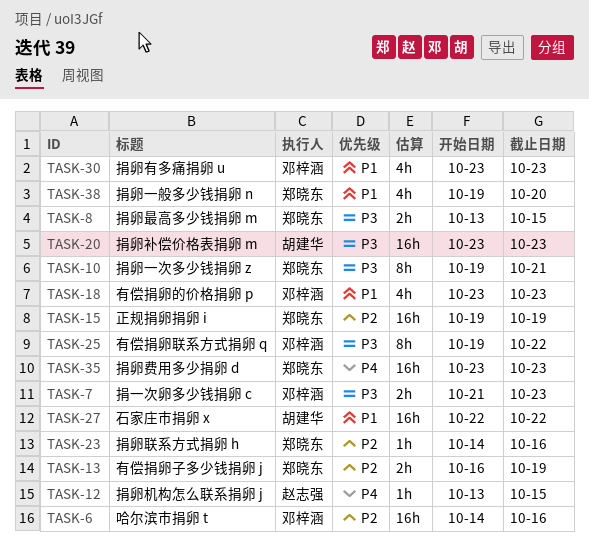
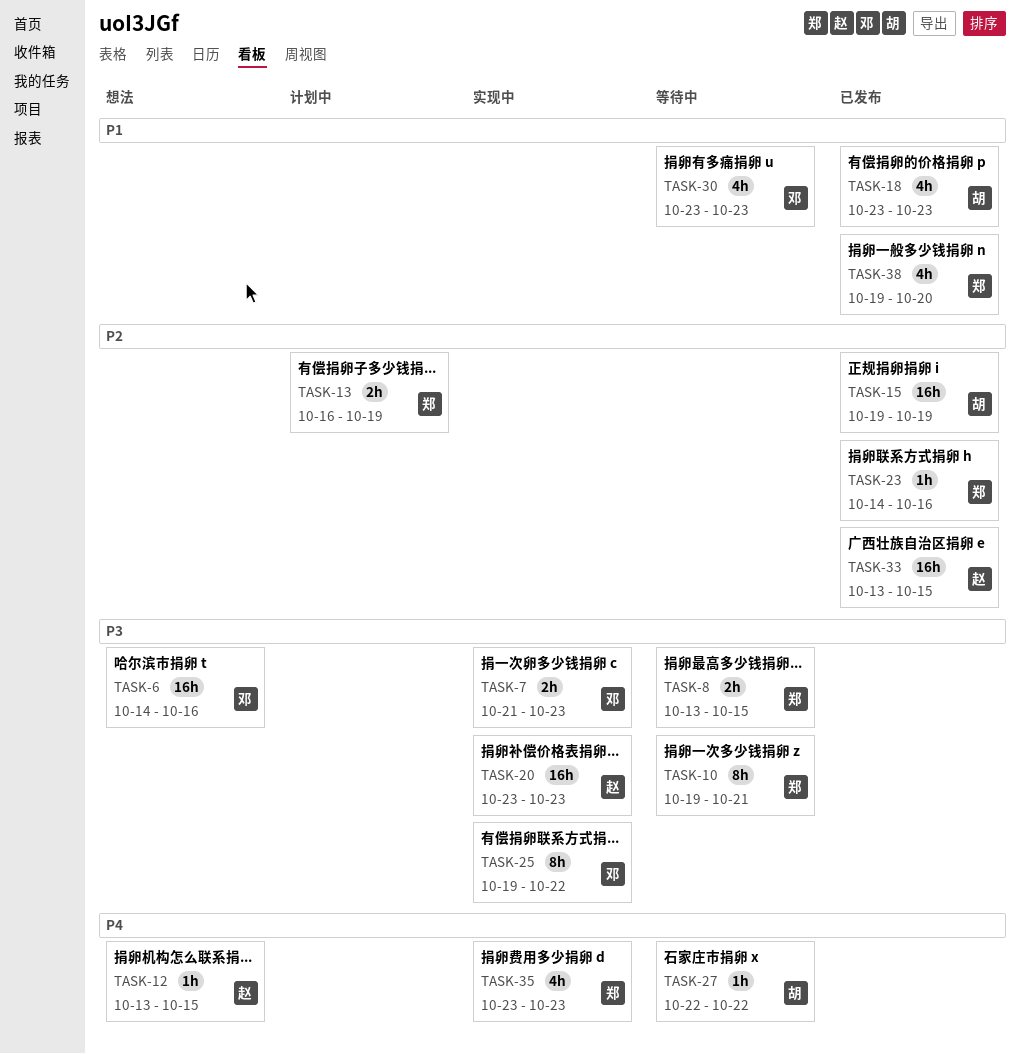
TASK-6, priority: P2 -> P3
TASK-15, owner: 郑晓东 -> 胡建华
TASK-18, owner: 邓梓涵 -> 胡建华
TASK-20, owner: 胡建华 -> 赵志强
TASK-27, priority: P1 -> P4
TASK-27, estimate: 16h -> 1h
TASK-33: none -> present
TASK-35, estimate: 16h -> 4h

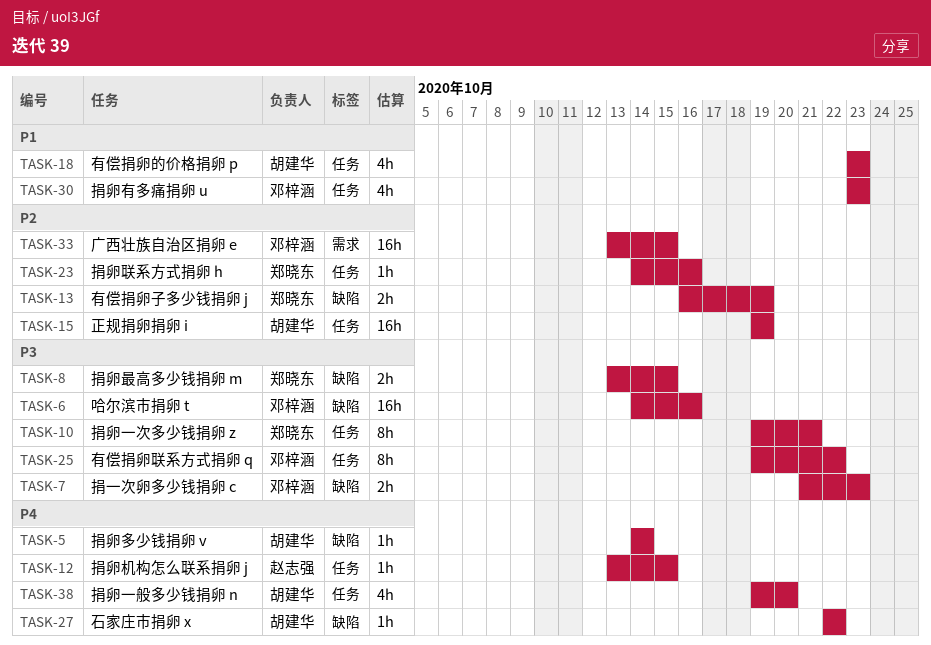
TASK-5: none -> present
TASK-20: present -> none
TASK-33, owner: 赵志强 -> 邓梓涵
TASK-35: present -> none
TASK-38, owner: 郑晓东 -> 胡建华
TASK-38, priority: P1 -> P4

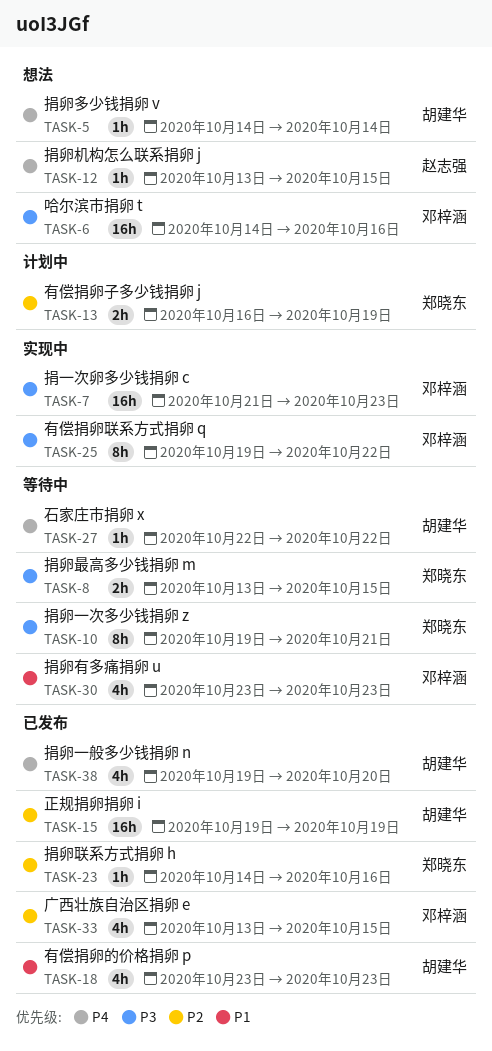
TASK-7, estimate: 2h -> 16h
TASK-33, estimate: 16h -> 4h

